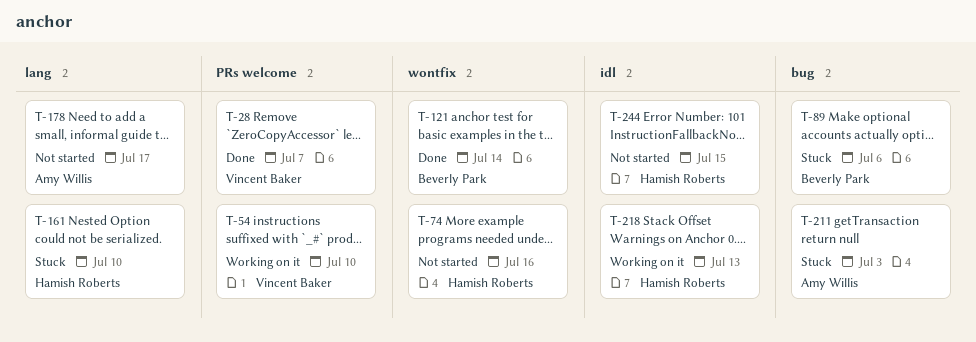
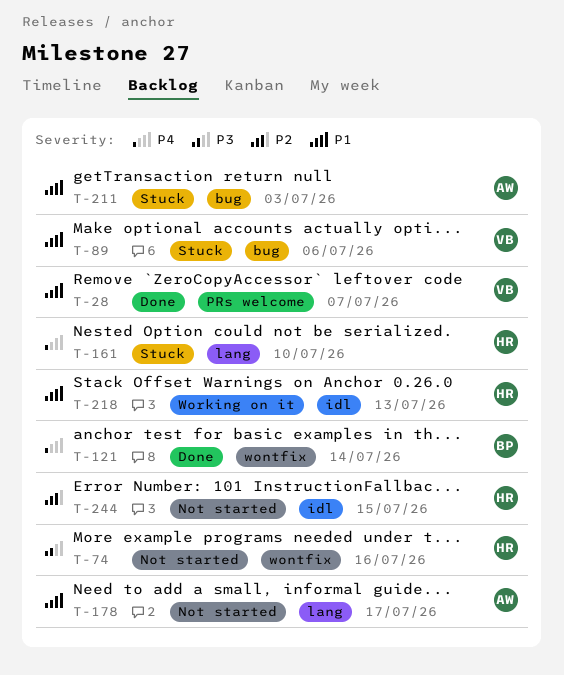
T-54: present -> none
T-89, owner: Beverly Park -> Vincent Baker

